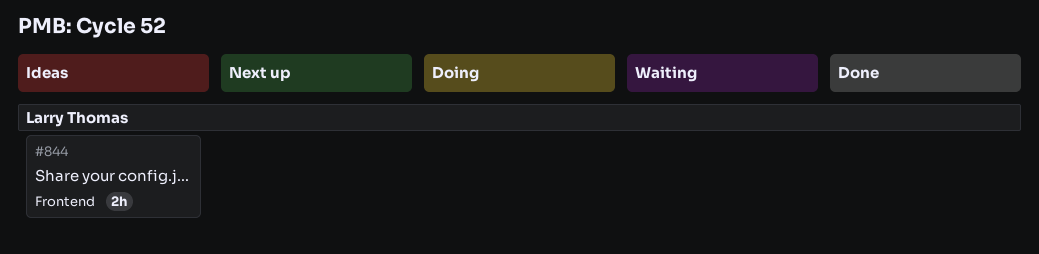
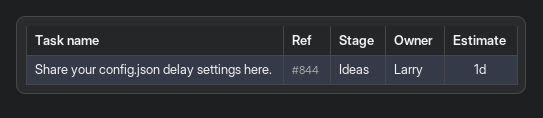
#844, estimate: 2h -> 1d

